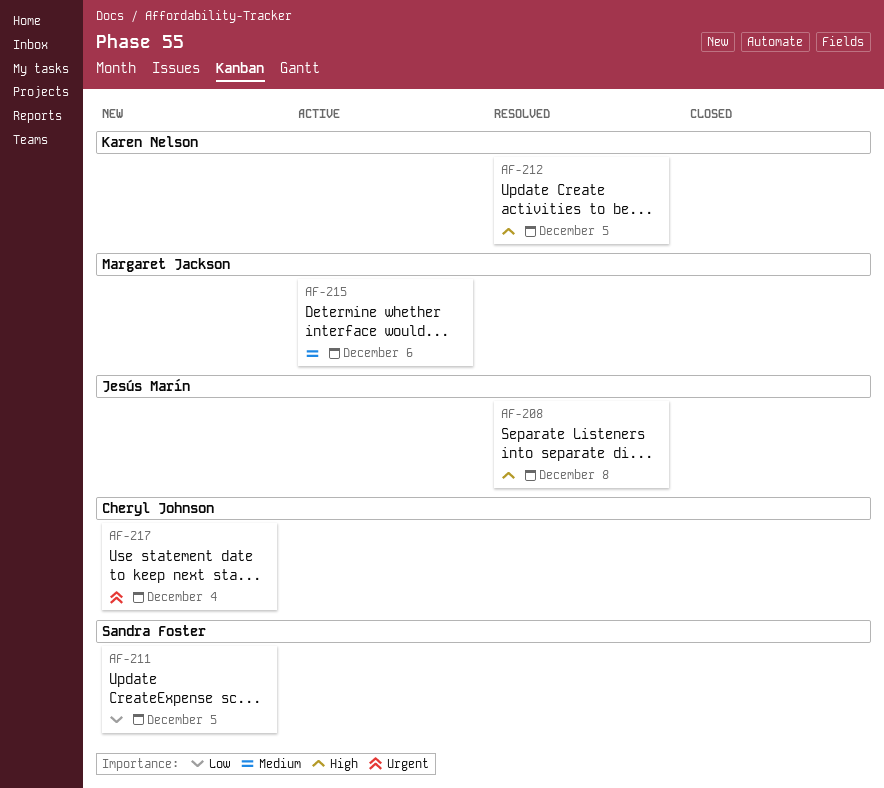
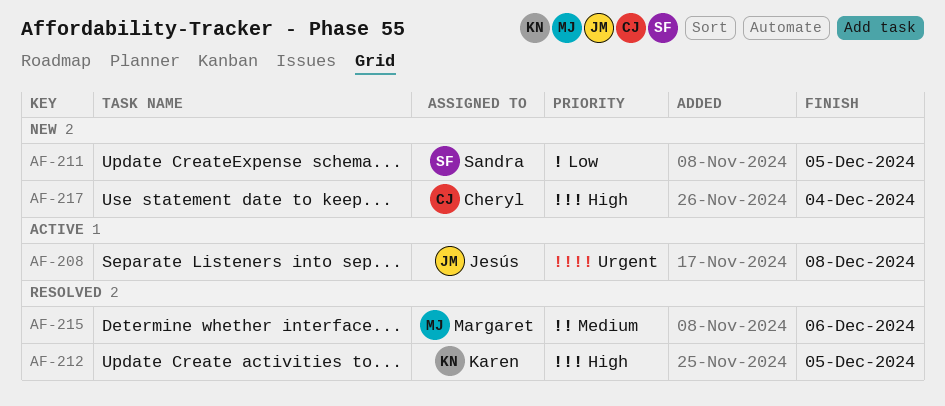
AF-208, status: Resolved -> Active
AF-208, priority: High -> Urgent
AF-215, status: Active -> Resolved
AF-217, priority: Urgent -> High

